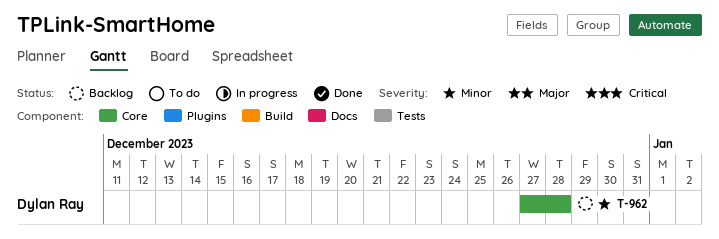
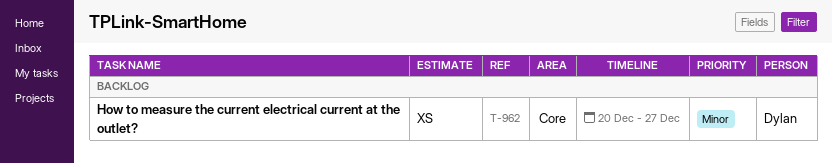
T-962, start: Dec 27 -> Dec 20
T-962, due: Dec 28 -> Dec 27

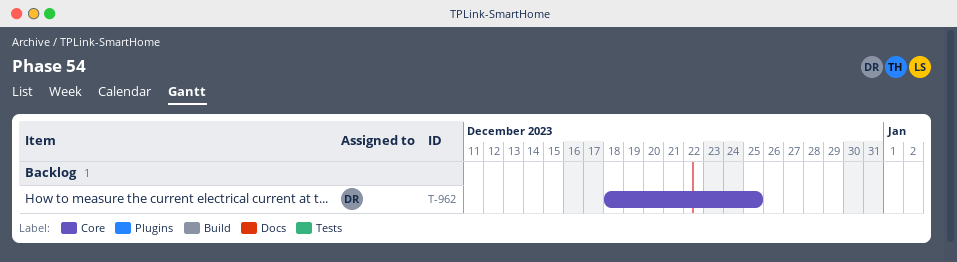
T-962, start: Dec 20 -> Dec 18
T-962, due: Dec 27 -> Dec 25

